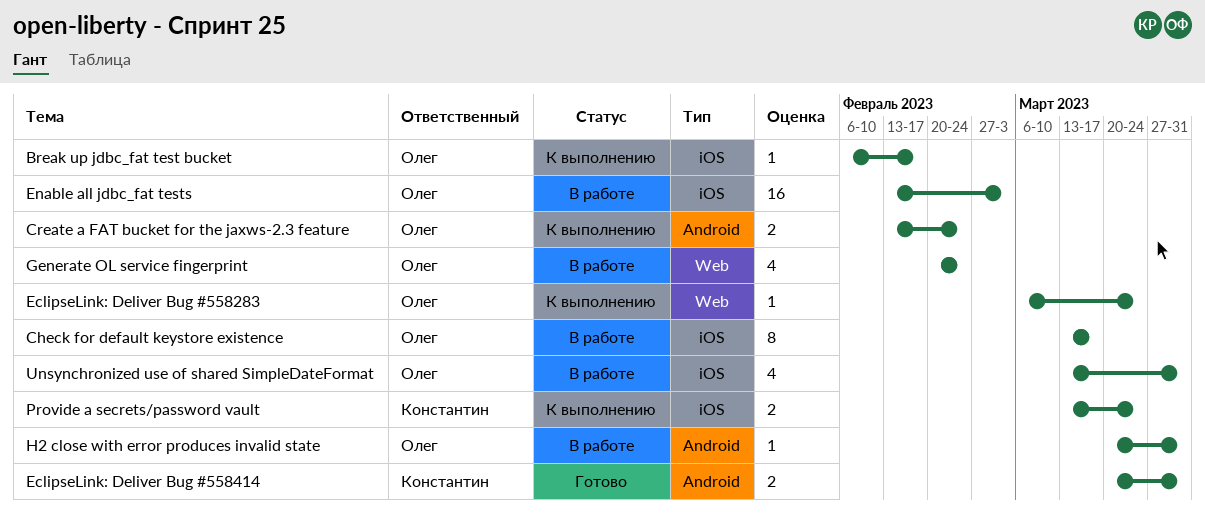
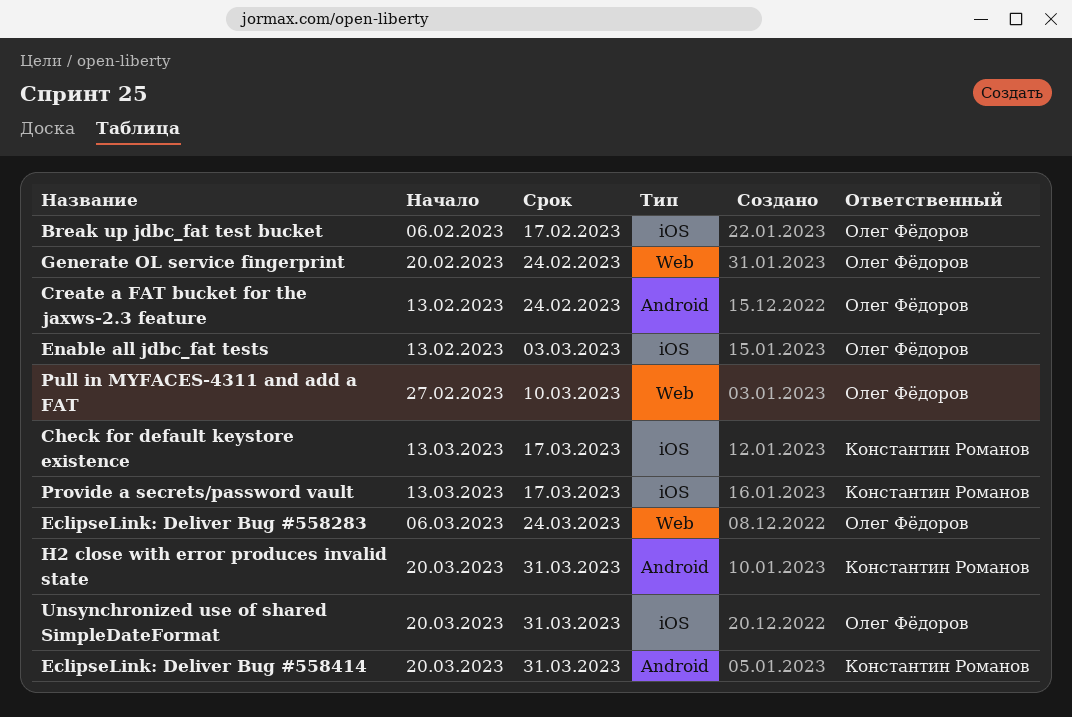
Check for default keystore existence, owner: Олег Фёдоров -> Константин Романов
H2 close with error produces invalid state, owner: Олег Фёдоров -> Константин Романов
Provide a secrets/password vault, due: Mar 24 -> Mar 17
Pull in MYFACES-4311 and add a FAT: none -> present
Unsynchronized use of shared SimpleDateFormat, start: Mar 13 -> Mar 20

